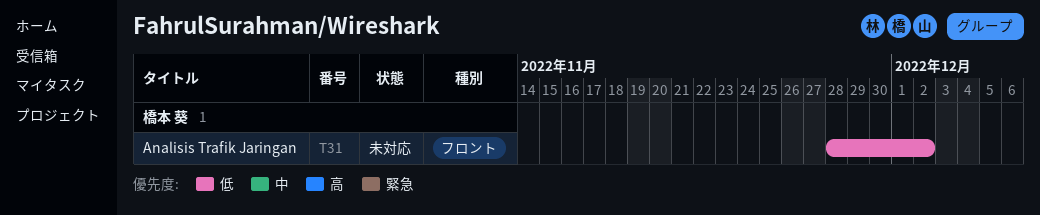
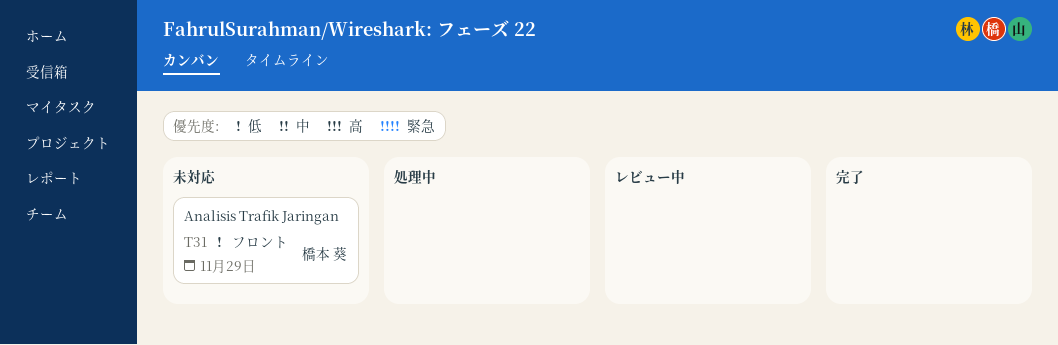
T31, due: Dec 2 -> Nov 29

